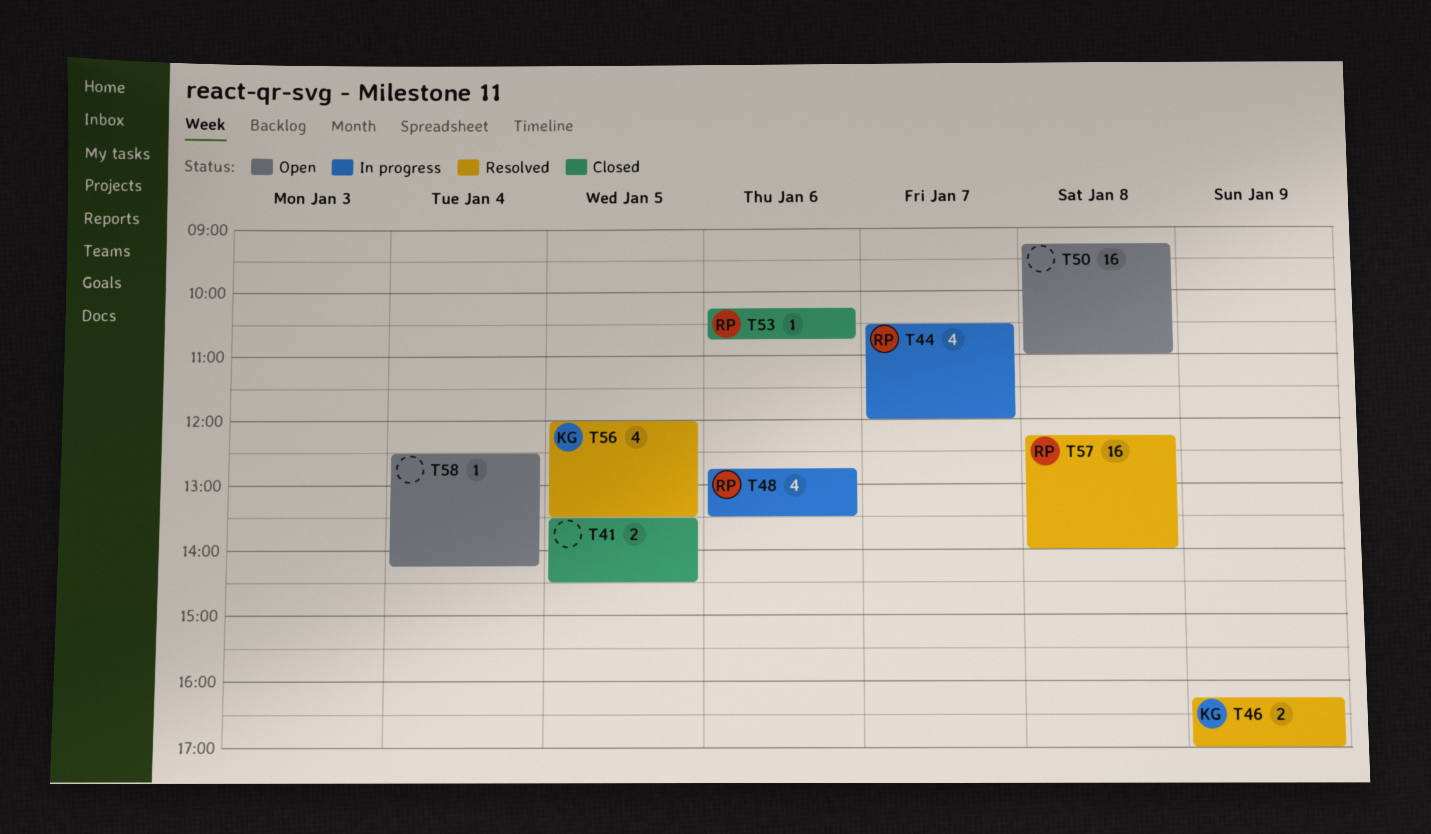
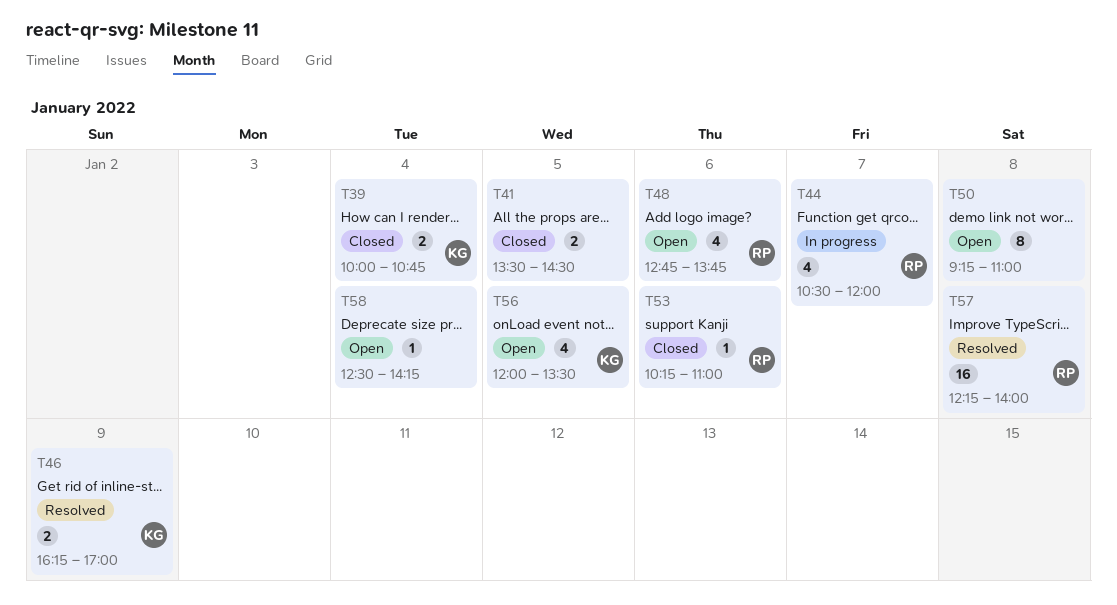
T39: none -> present
T48, status: In progress -> Open
T48, ends: 13:30 -> 13:45
T50, estimate: 16 -> 8
T53, ends: 10:45 -> 11:00
T56, status: Resolved -> Open

